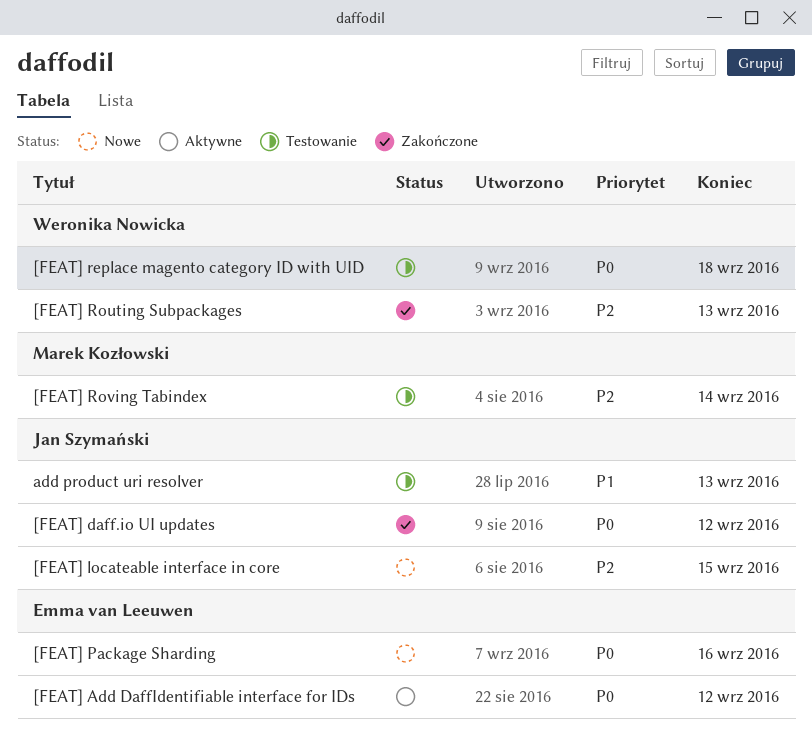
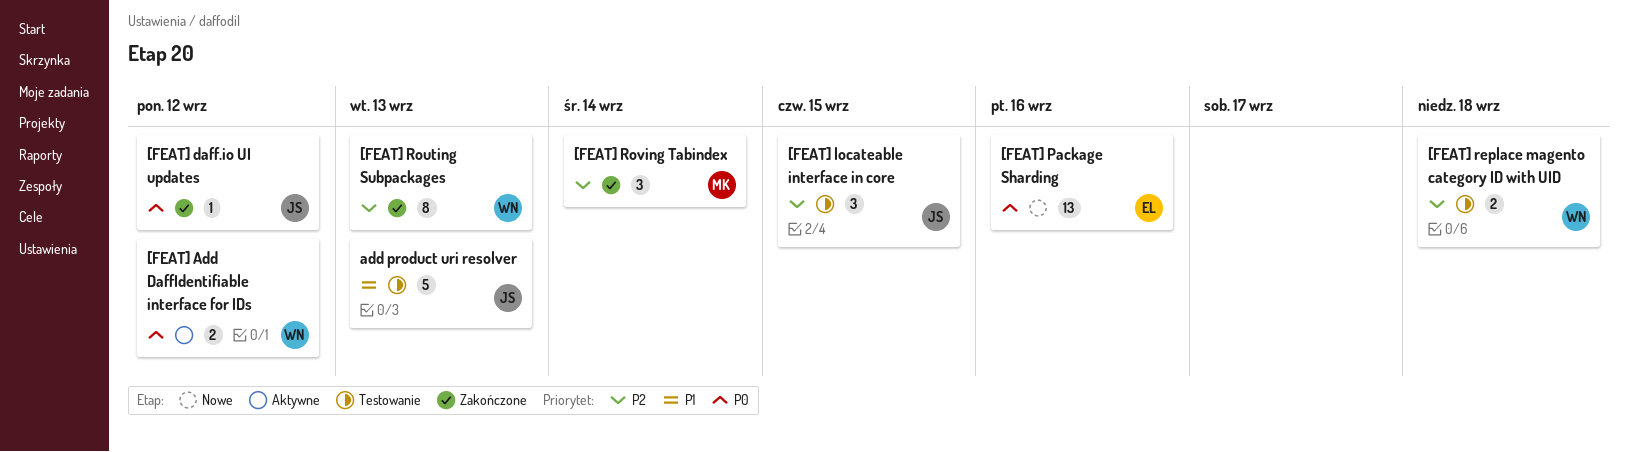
[FEAT] Add DaffIdentifiable interface for IDs, owner: Emma van Leeuwen -> Weronika Nowicka
[FEAT] locateable interface in core, status: Nowe -> Testowanie
[FEAT] replace magento category ID with UID, priority: P0 -> P2
[FEAT] Roving Tabindex, status: Testowanie -> Zakończone

